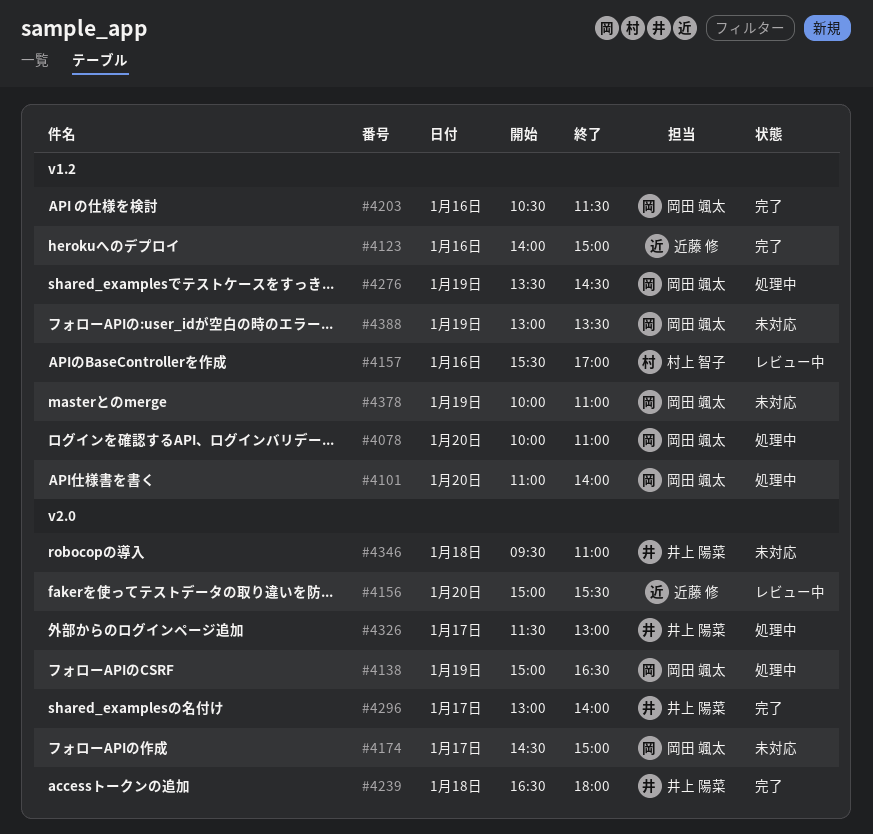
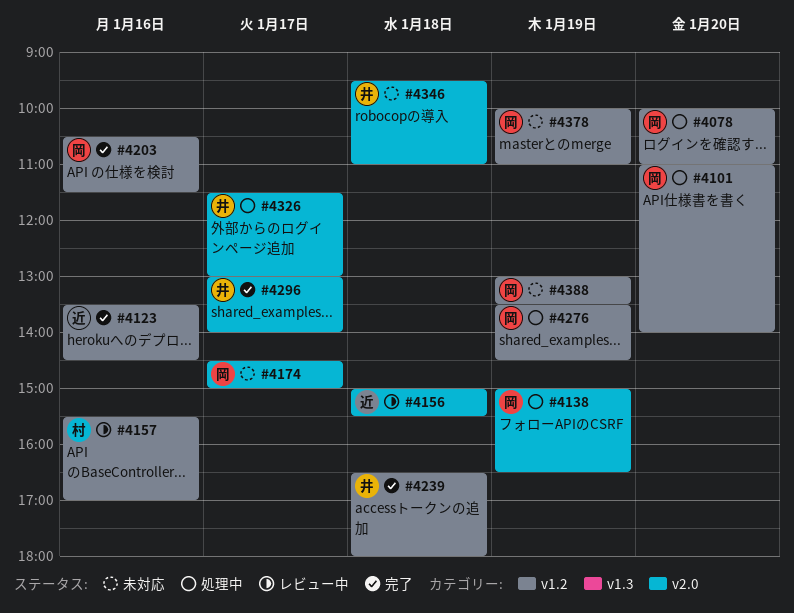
#4123, begins: 14:00 -> 13:30
#4123, ends: 15:00 -> 14:30
#4156, day: Jan 20 -> Jan 18
#4239, label: v2.0 -> v1.2

